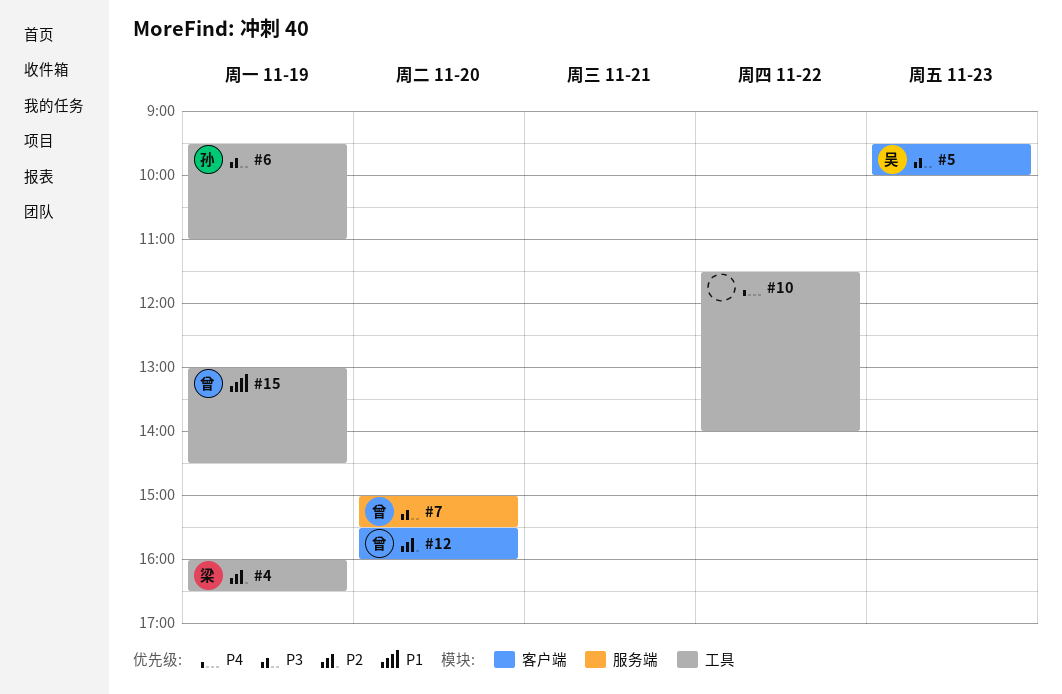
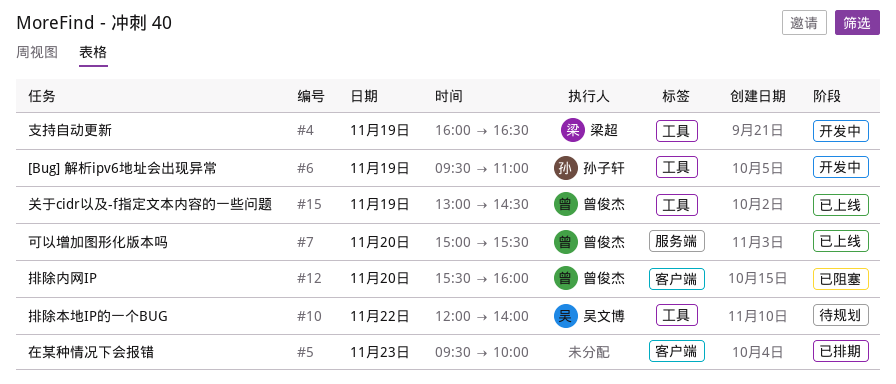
#5, owner: 吴文博 -> none
#10, owner: none -> 吴文博
#10, begins: 11:30 -> 12:00

